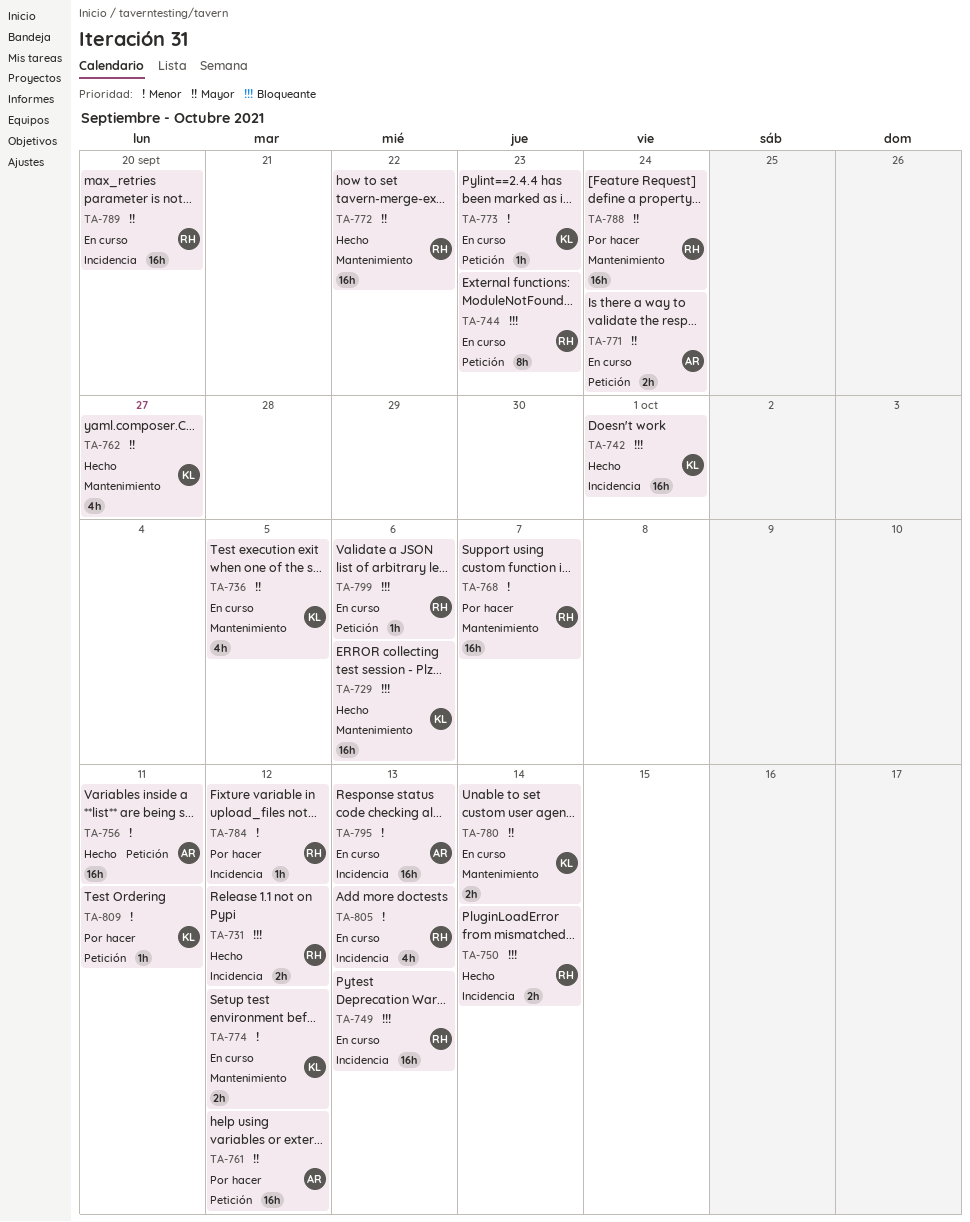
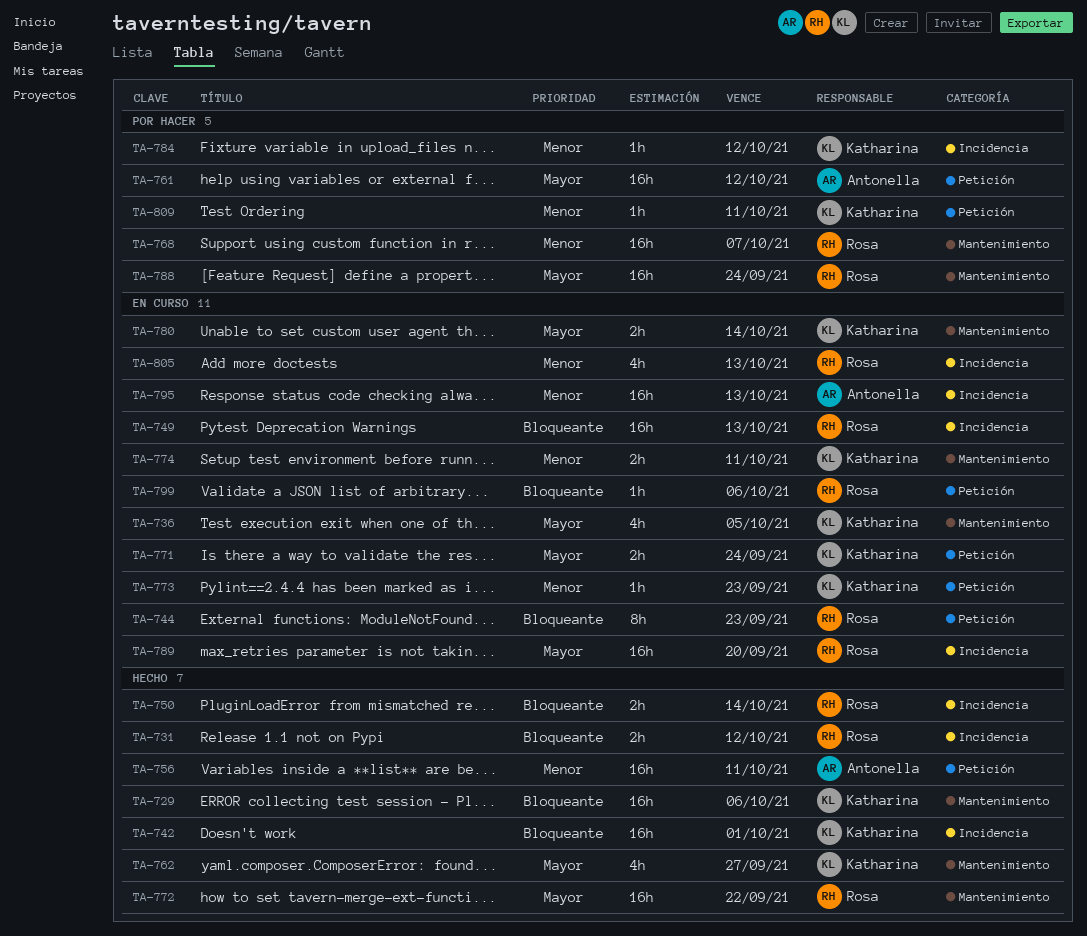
TA-771, owner: Antonella -> Katharina
TA-774, due: Oct 12 -> Oct 11
TA-784, owner: Rosa -> Katharina

